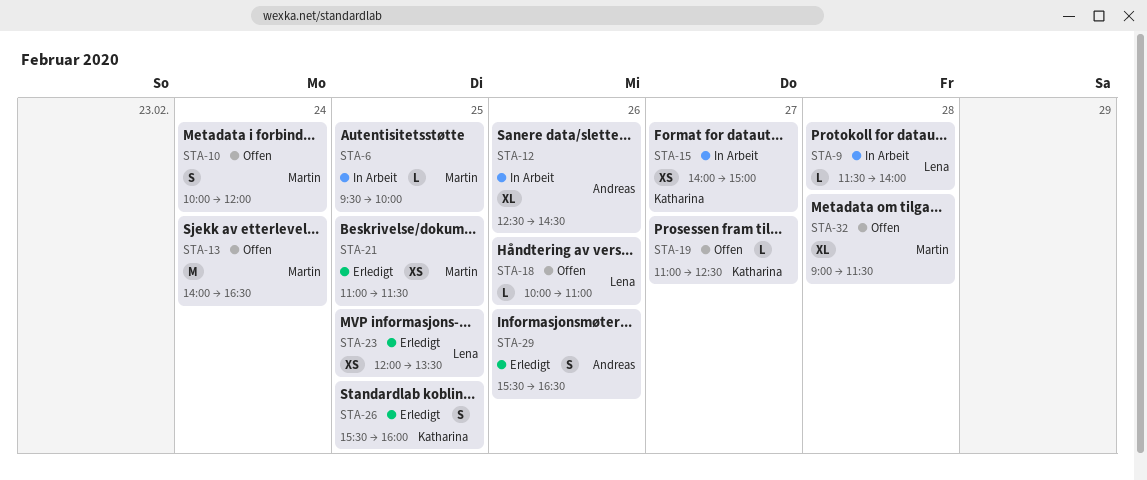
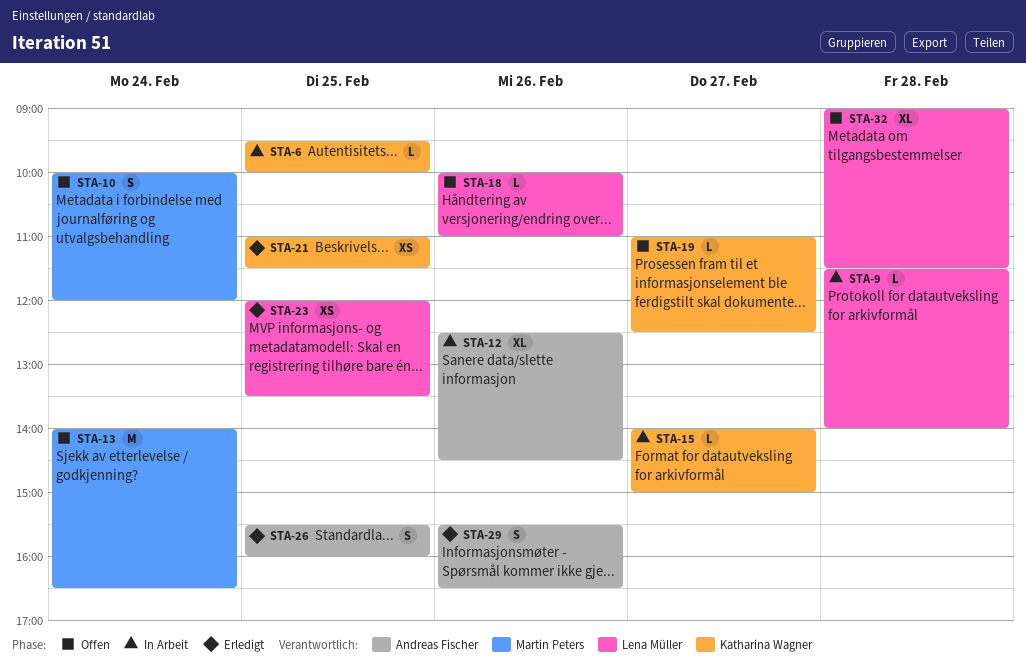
STA-6, owner: Martin Peters -> Katharina Wagner
STA-15, estimate: XS -> L
STA-21, owner: Martin Peters -> Katharina Wagner
STA-26, owner: Katharina Wagner -> Andreas Fischer
STA-32, owner: Martin Peters -> Lena Müller

